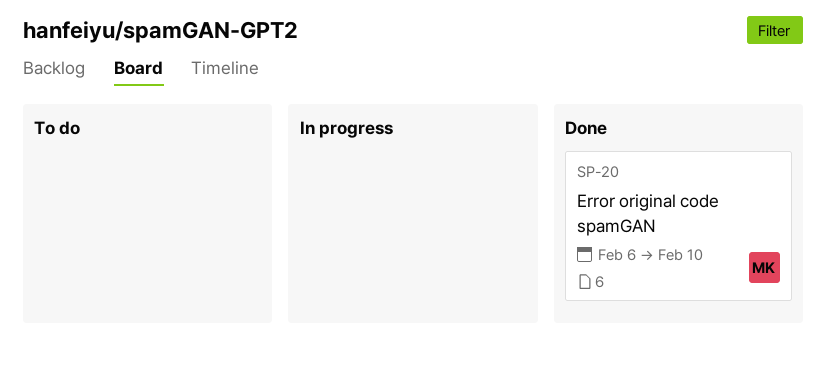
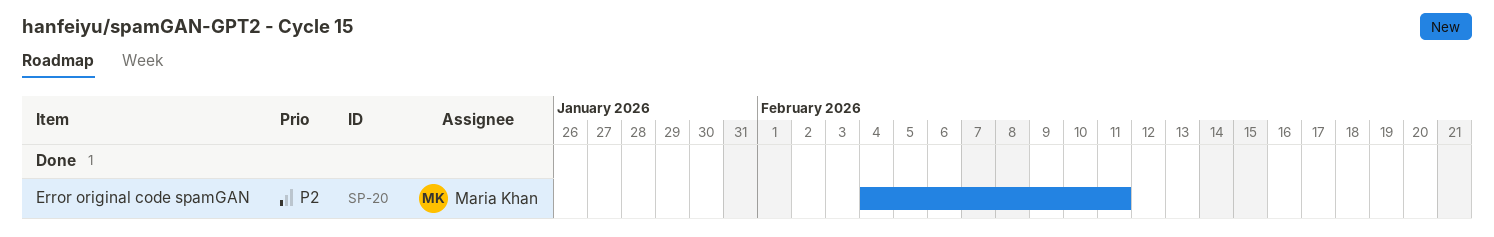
SP-20, start: Feb 6 -> Feb 4
SP-20, due: Feb 10 -> Feb 11

